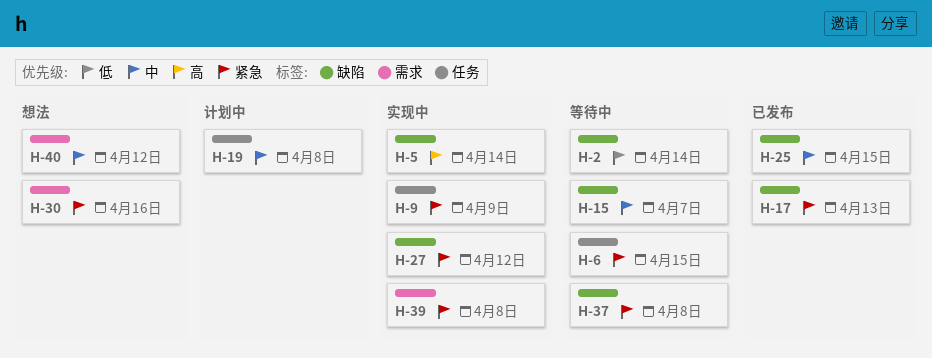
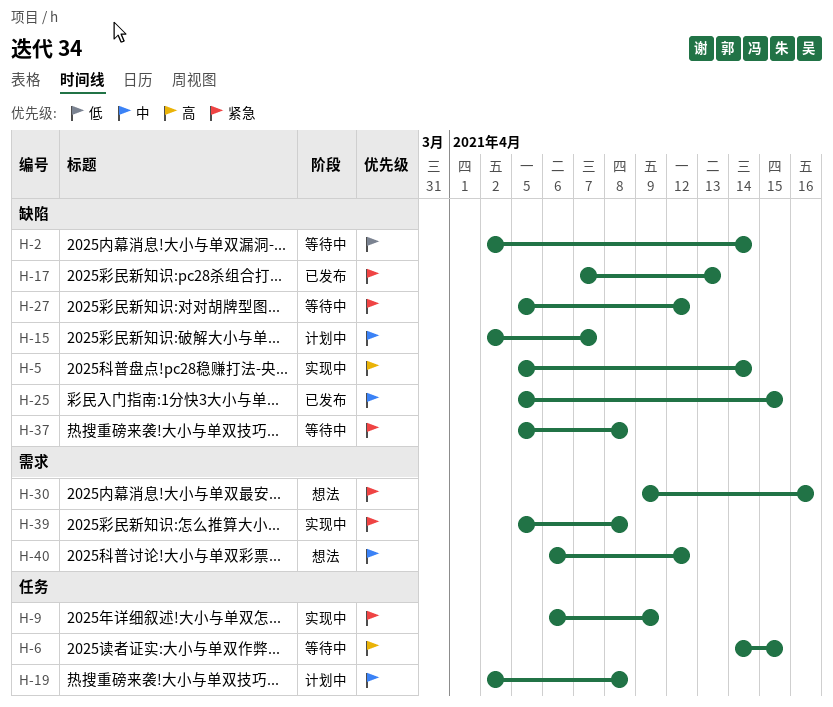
H-6, priority: 紧急 -> 高
H-15, status: 等待中 -> 计划中
H-27, status: 实现中 -> 等待中

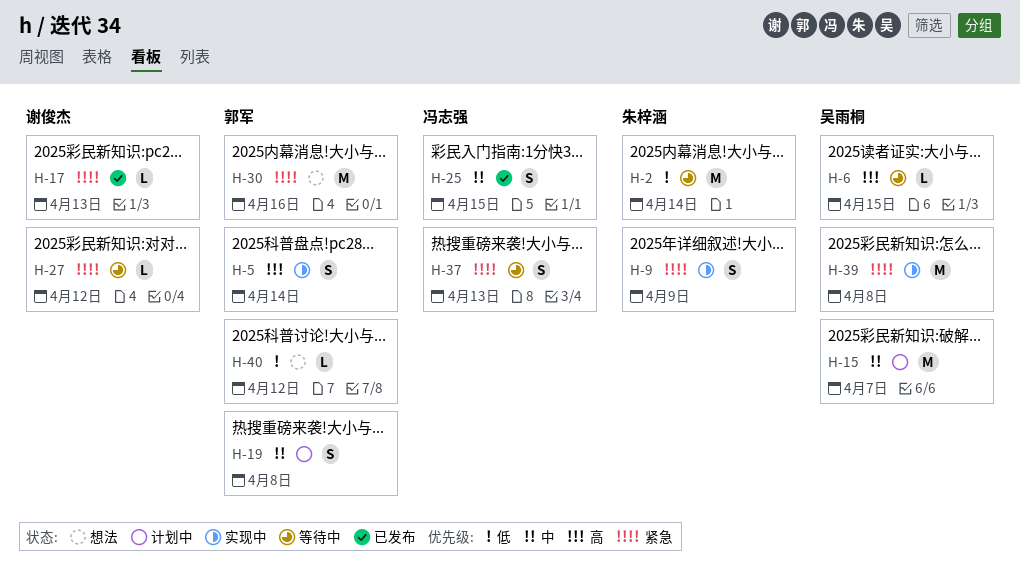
H-37, due: Apr 8 -> Apr 13
H-40, priority: 中 -> 低

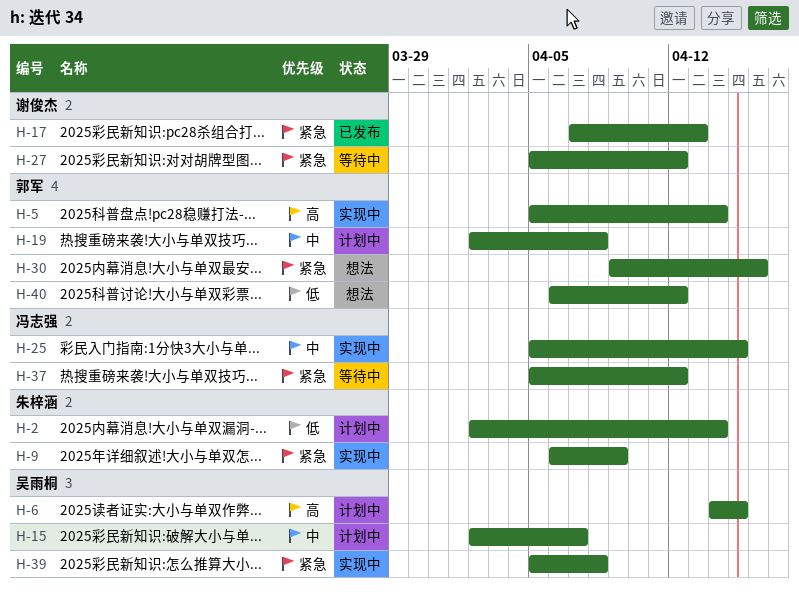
H-2, status: 等待中 -> 计划中
H-6, status: 等待中 -> 计划中
H-25, status: 已发布 -> 实现中
H-37, due: Apr 13 -> Apr 12

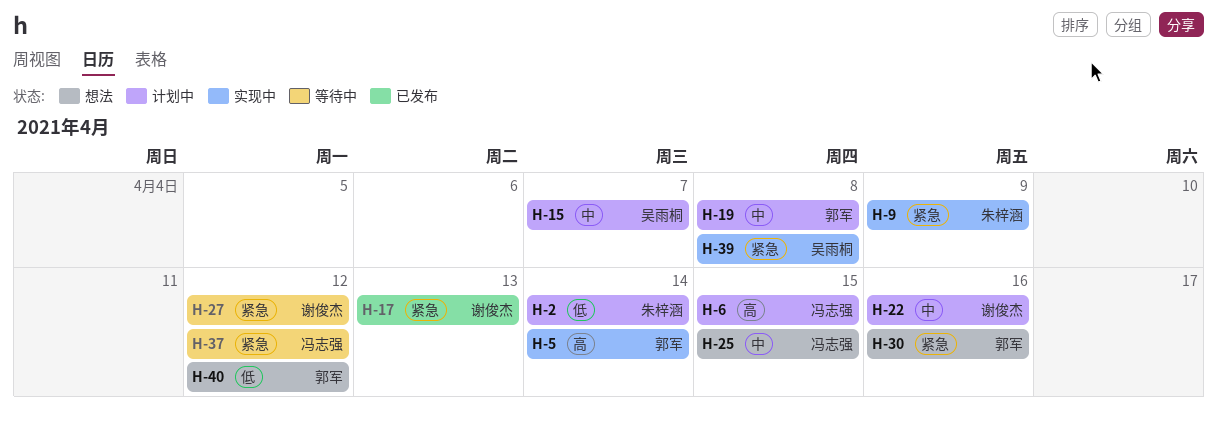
H-6, owner: 吴雨桐 -> 冯志强
H-22: none -> present
H-25, status: 实现中 -> 想法

